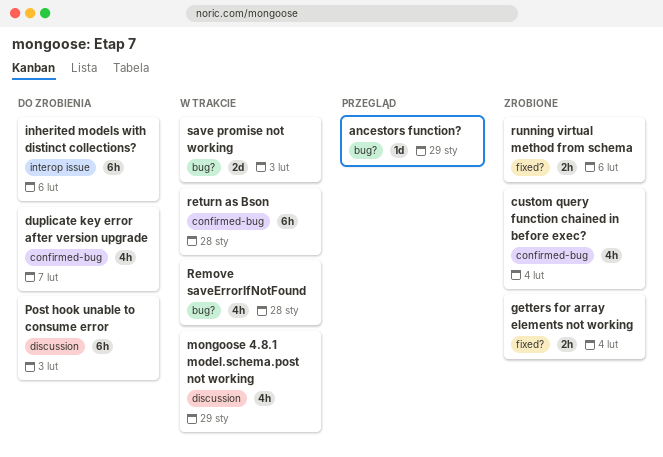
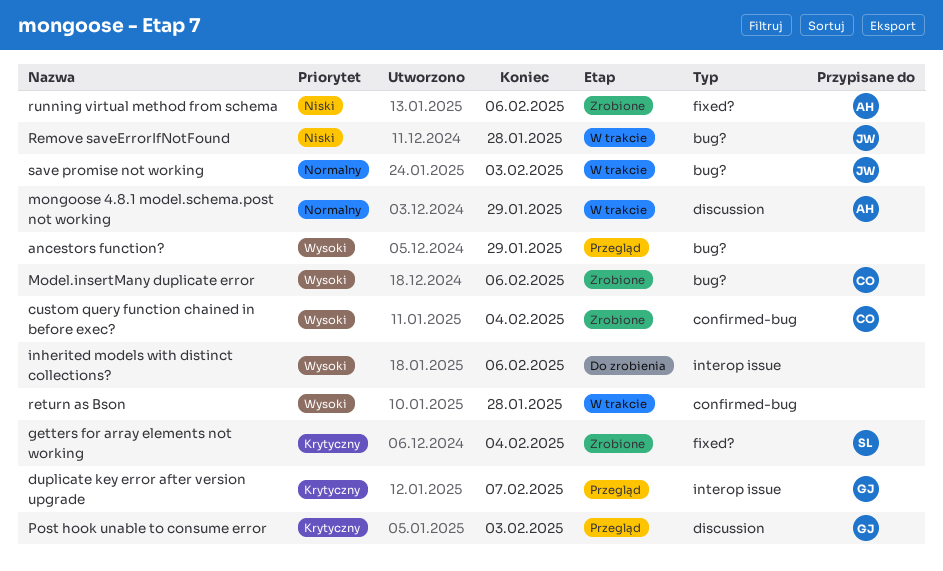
duplicate key error after version upgrade, status: Do zrobienia -> Przegląd
duplicate key error after version upgrade, label: confirmed-bug -> interop issue
Model.insertMany duplicate error: none -> present
Post hook unable to consume error, status: Do zrobienia -> Przegląd

